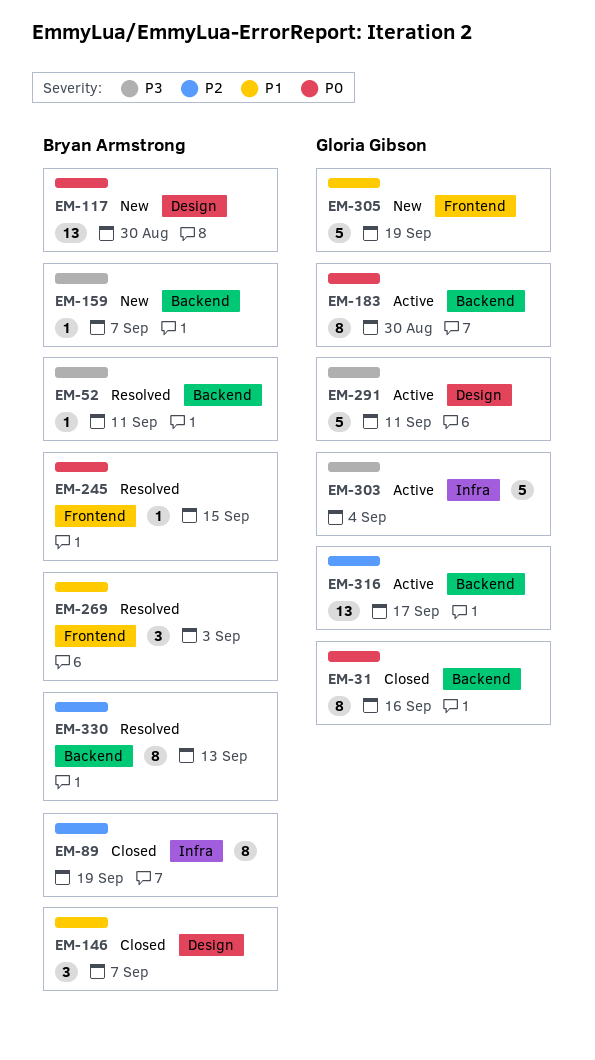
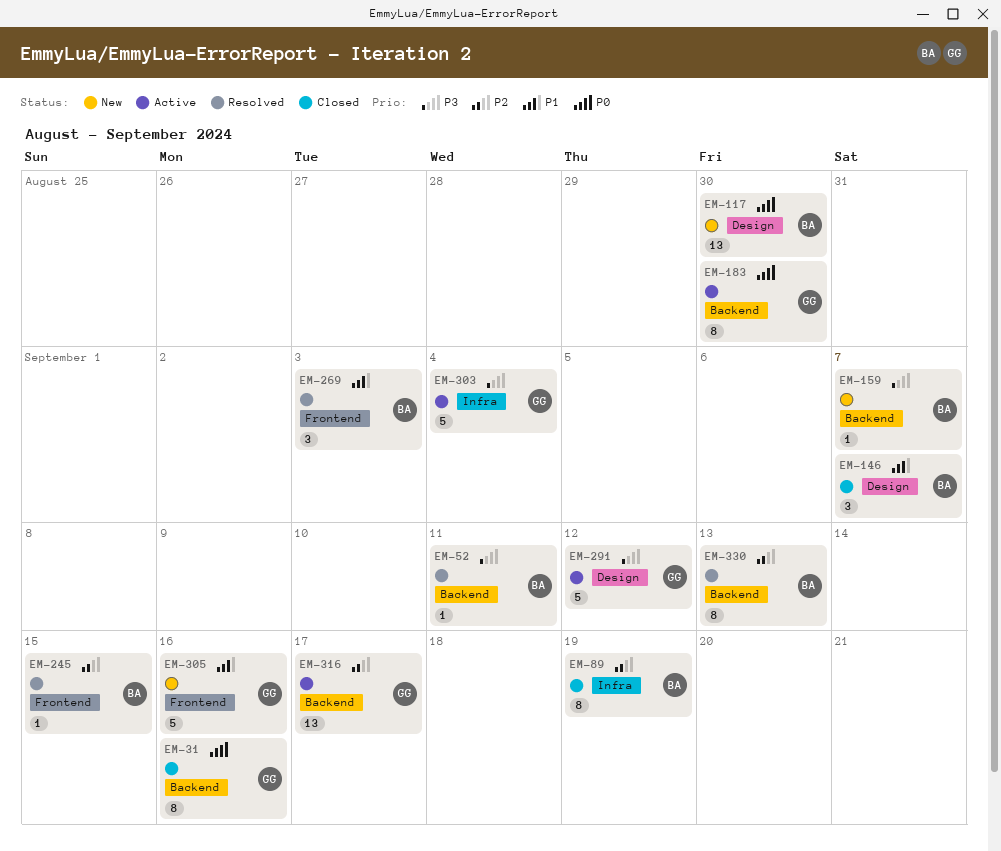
EM-245, priority: P0 -> P2
EM-291, due: Sep 11 -> Sep 12
EM-305, due: Sep 19 -> Sep 16

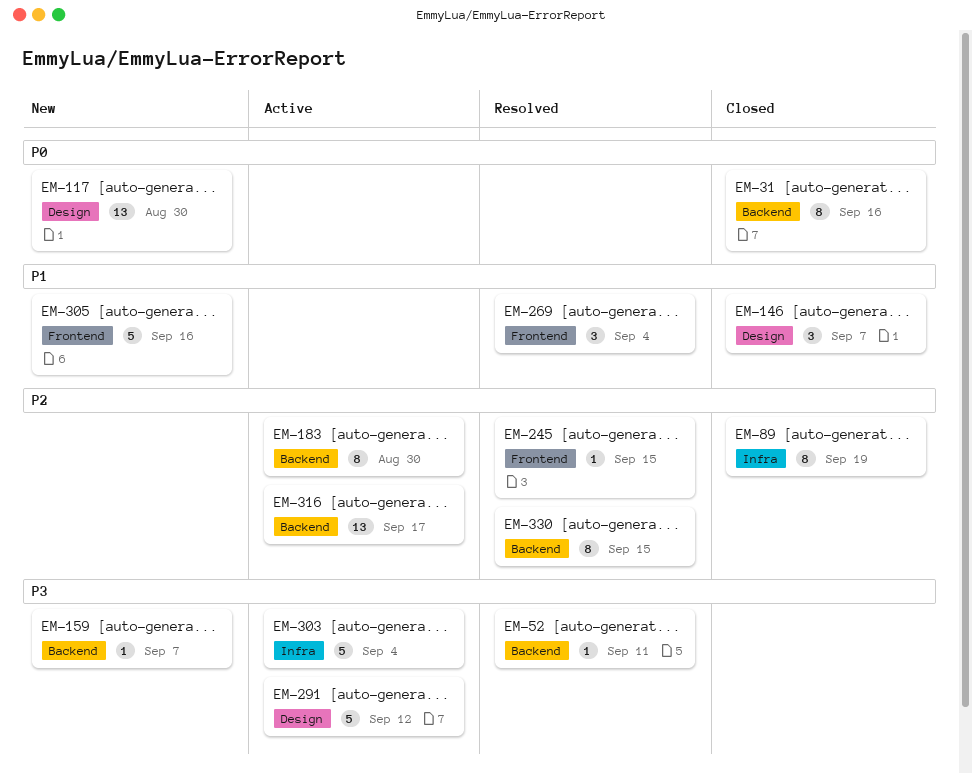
EM-183, priority: P0 -> P2
EM-269, due: Sep 3 -> Sep 4
EM-330, due: Sep 13 -> Sep 15

